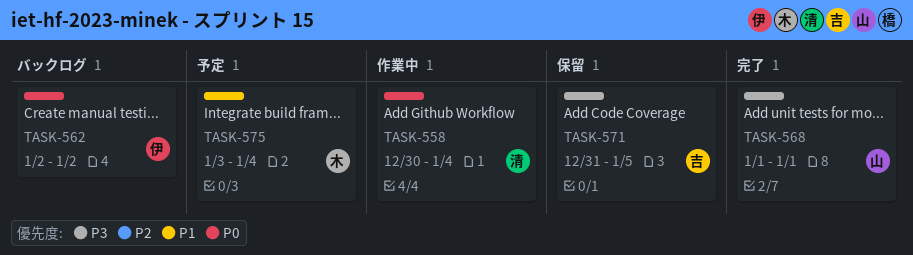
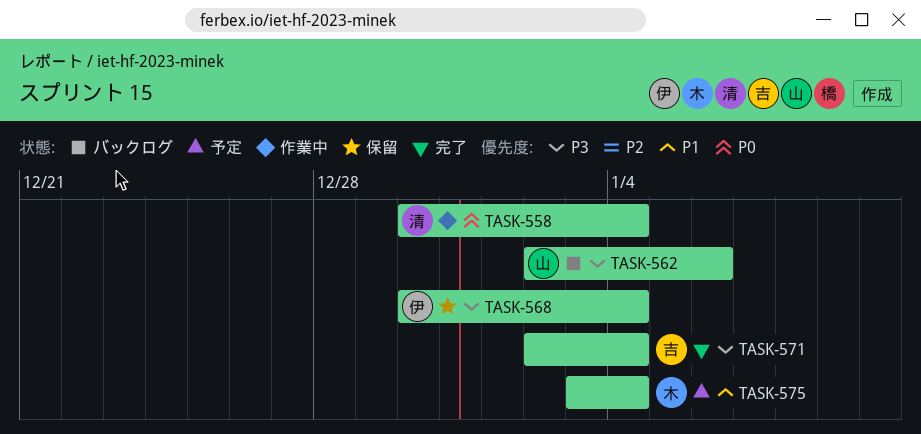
TASK-562, owner: 伊 -> 山
TASK-562, priority: P0 -> P3
TASK-562, due: Jan 2 -> Jan 6
TASK-568, status: 完了 -> 保留
TASK-568, owner: 山 -> 伊
TASK-568, start: Jan 1 -> Dec 30
TASK-568, due: Jan 1 -> Jan 4
TASK-571, status: 保留 -> 完了
TASK-571, start: Dec 31 -> Jan 2
TASK-571, due: Jan 5 -> Jan 4

